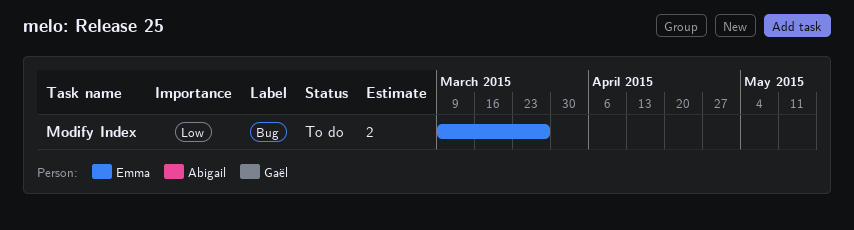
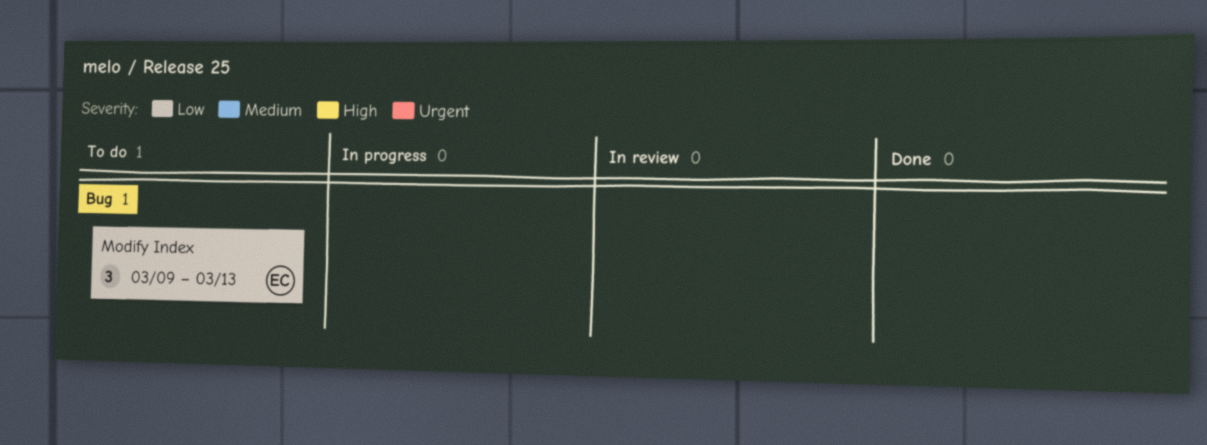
Modify Index, estimate: 2 -> 3
Modify Index, due: Mar 27 -> Mar 13

